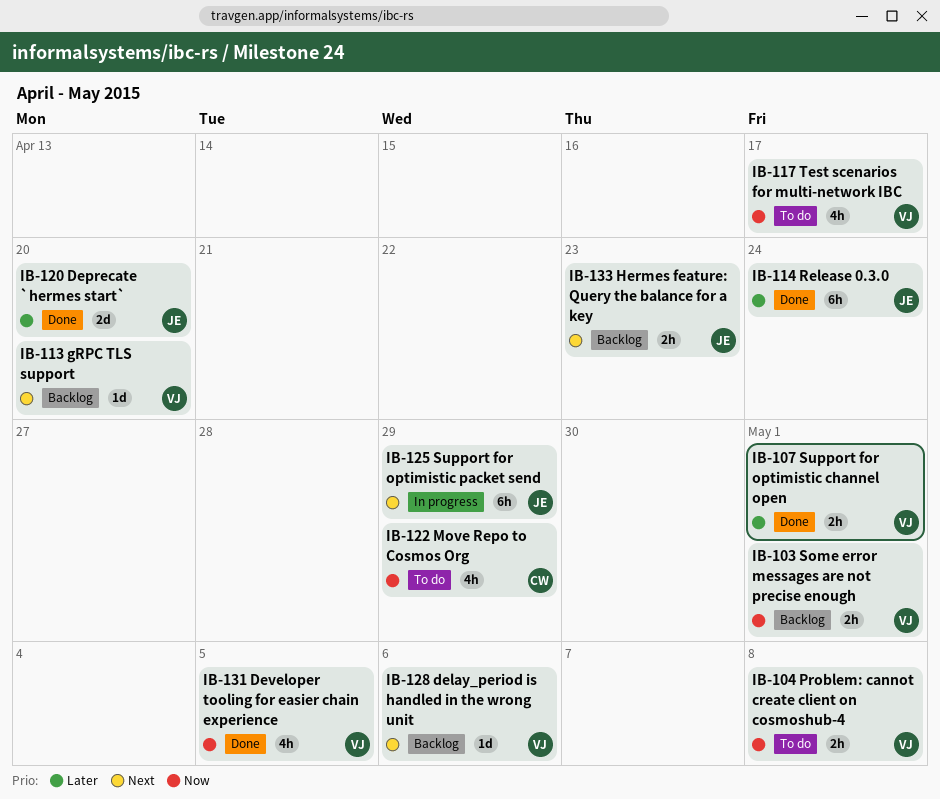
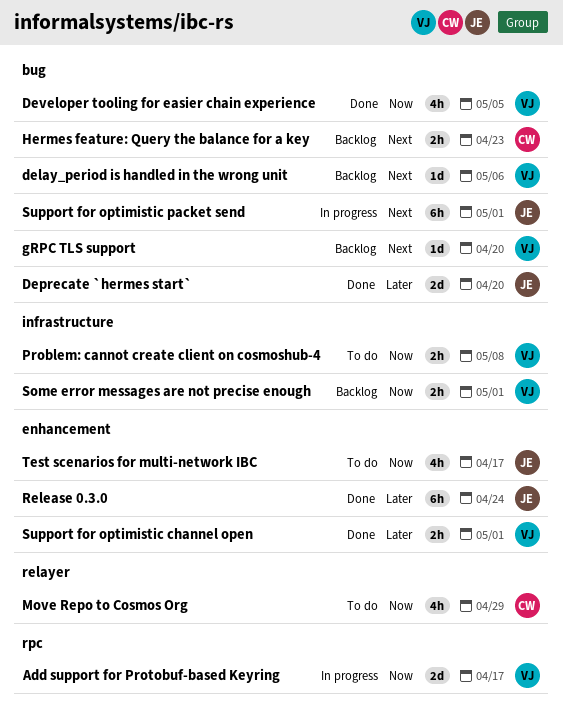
Add support for Protobuf-based Keyring: none -> present
Hermes feature: Query the balance for a key, owner: JE -> CW
Support for optimistic packet send, due: Apr 29 -> May 1
Test scenarios for multi-network IBC, owner: VJ -> JE

